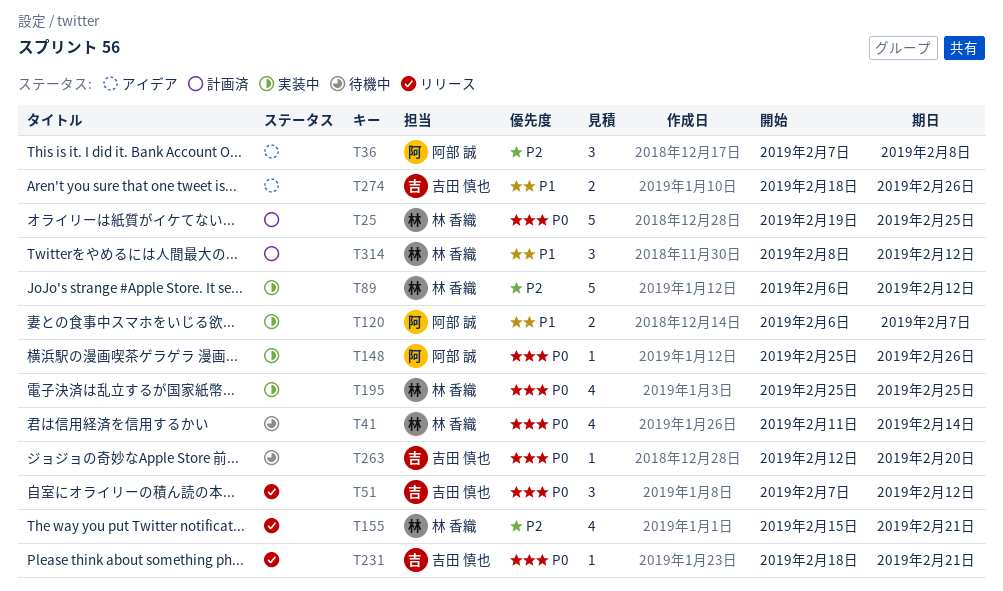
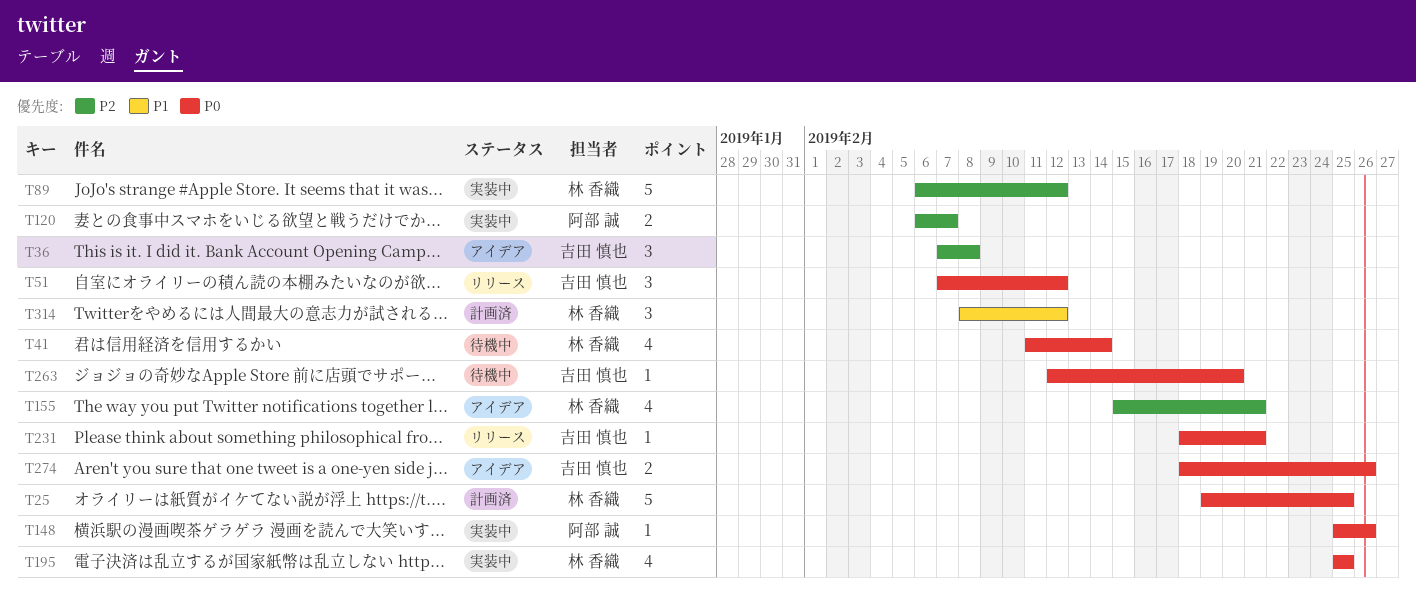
T36, owner: 阿部 誠 -> 吉田 慎也
T120, priority: P1 -> P2
T155, status: リリース -> アイデア
T274, priority: P1 -> P0

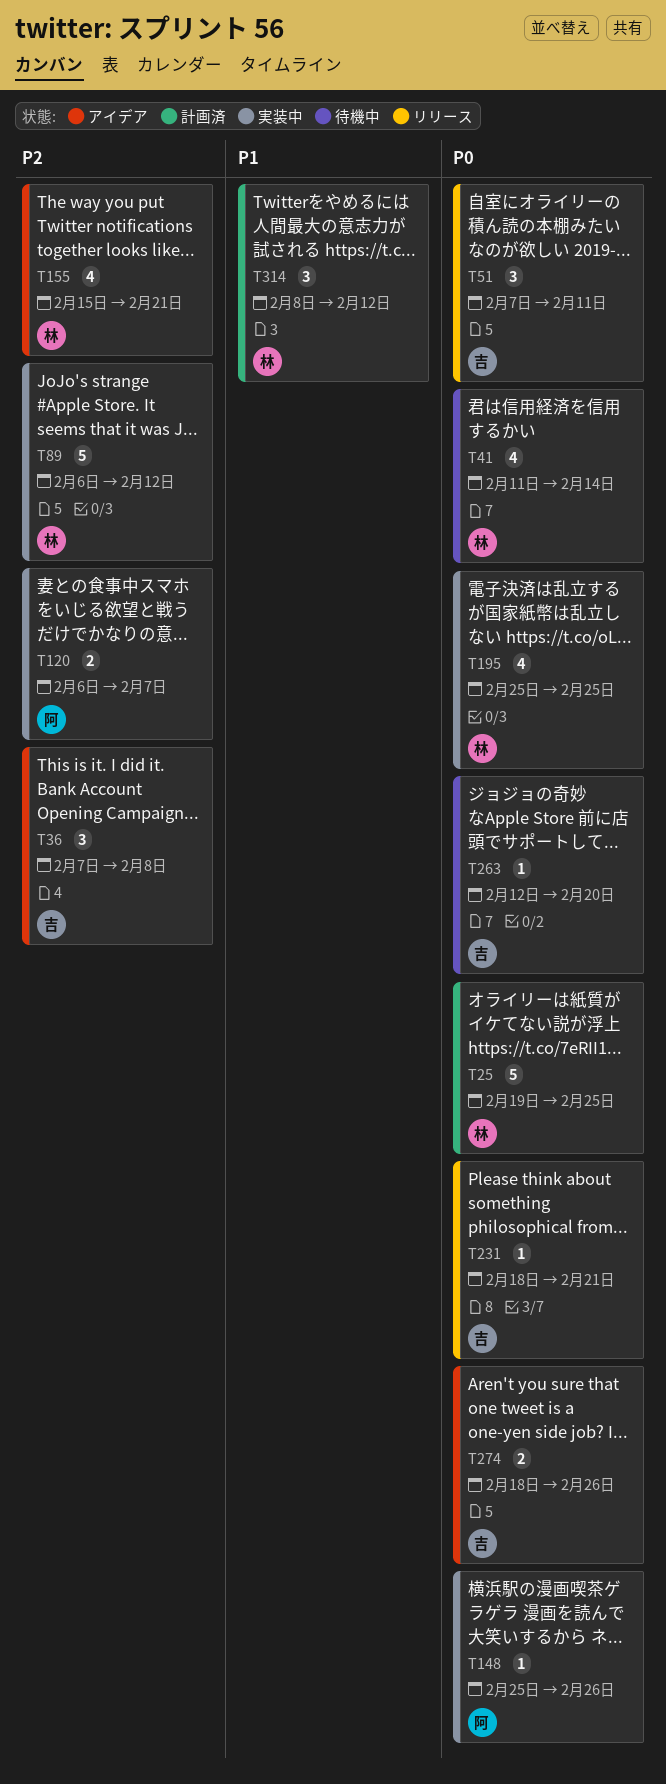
T51, due: Feb 12 -> Feb 11

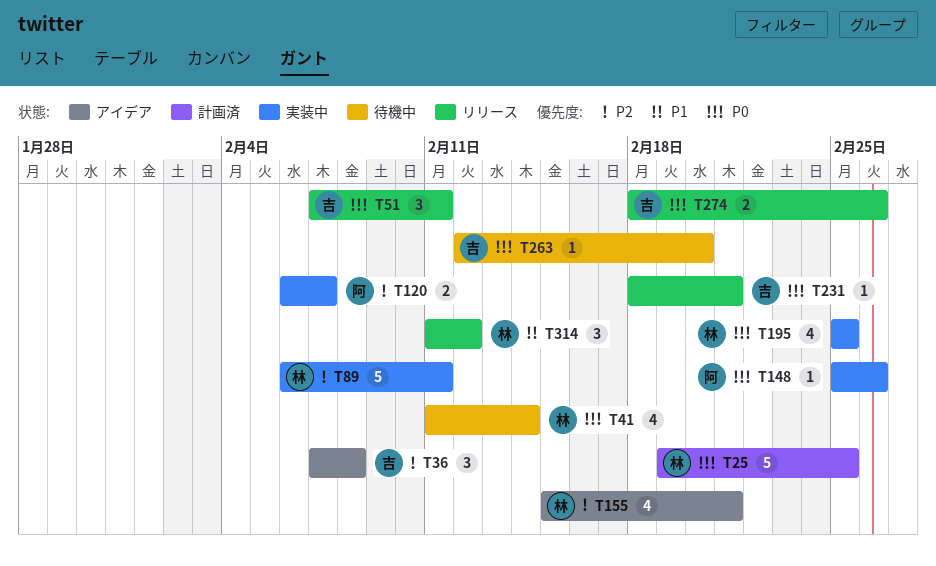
T89, due: Feb 12 -> Feb 11
T274, status: アイデア -> リリース
T314, status: 計画済 -> リリース
T314, start: Feb 8 -> Feb 11

